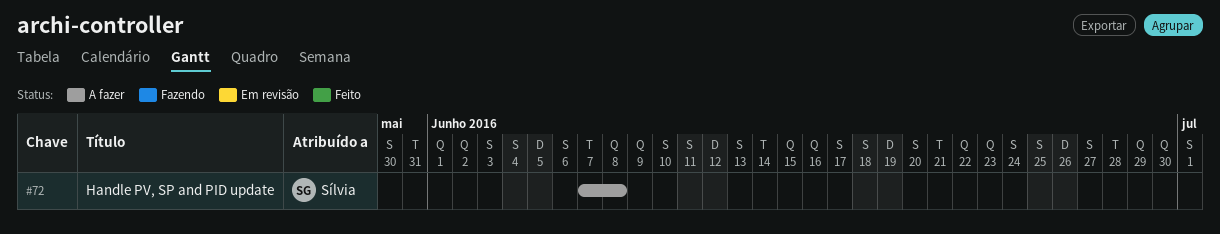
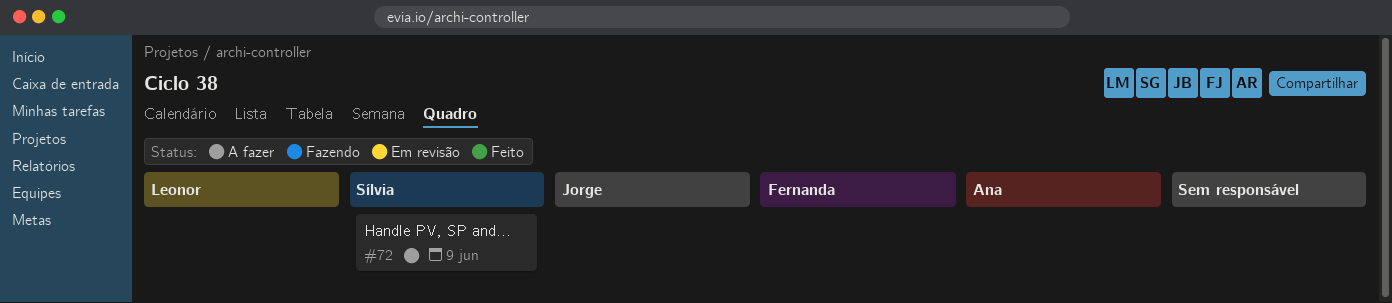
#72, due: Jun 8 -> Jun 9

